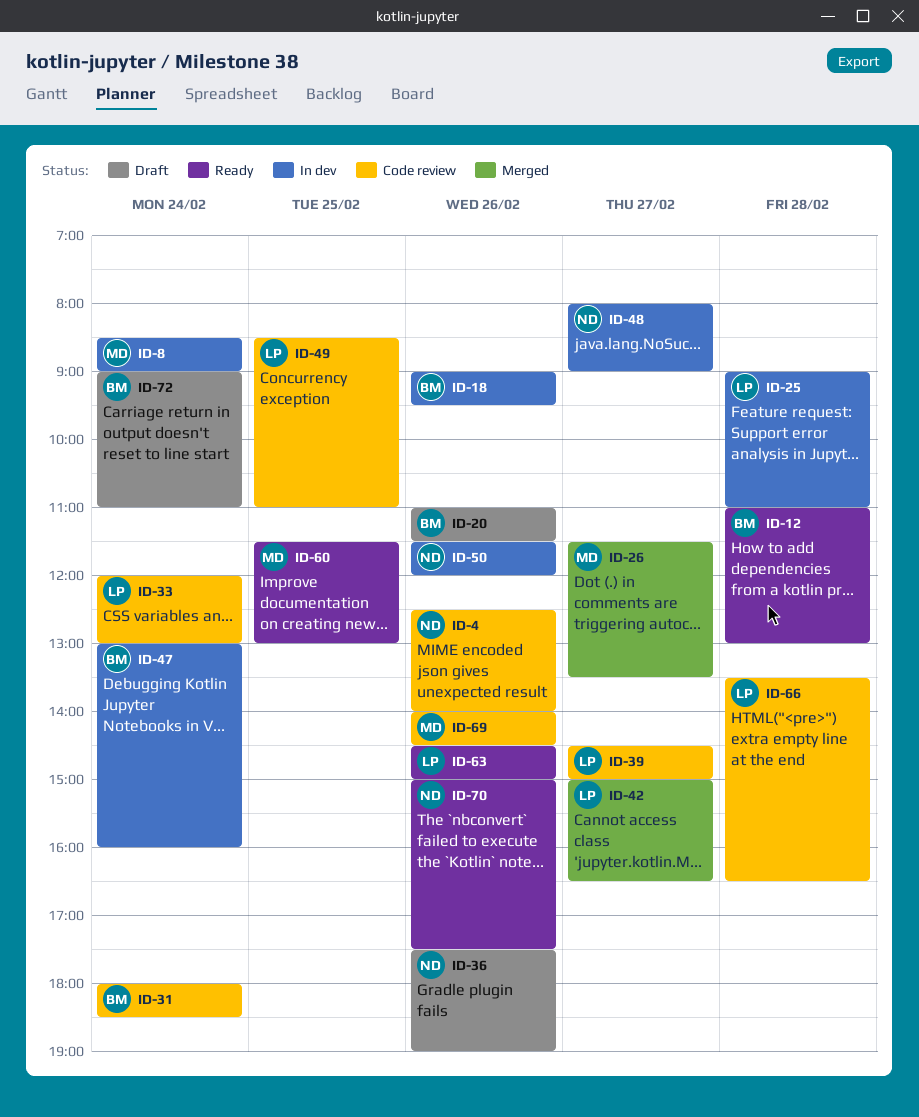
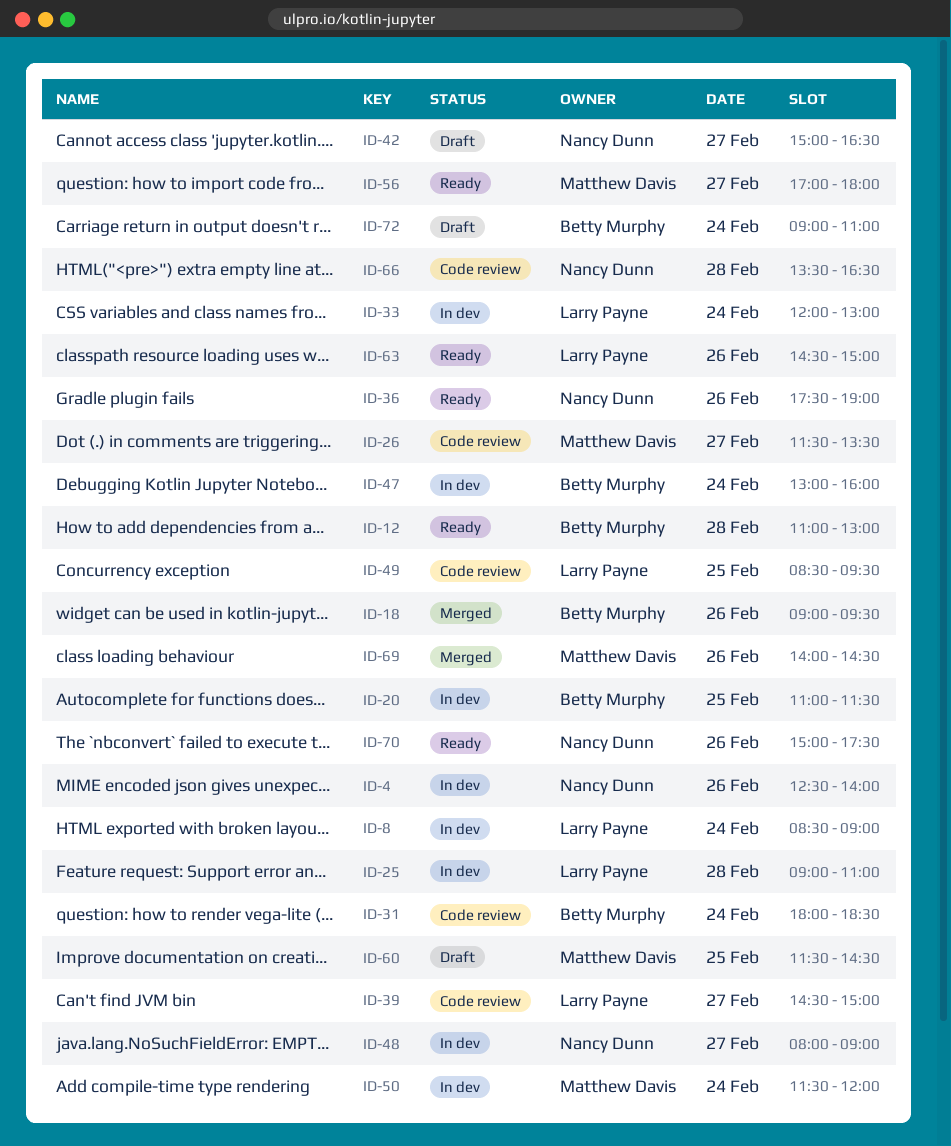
ID-4, status: Code review -> In dev
ID-8, owner: Matthew Davis -> Larry Payne
ID-18, status: In dev -> Merged
ID-20, status: Draft -> In dev
ID-20, day: Feb 26 -> Feb 25
ID-26, status: Merged -> Code review
ID-33, status: Code review -> In dev
ID-36, status: Draft -> Ready
ID-42, status: Merged -> Draft
ID-42, owner: Larry Payne -> Nancy Dunn
ID-49, ends: 11:00 -> 09:30
ID-50, owner: Nancy Dunn -> Matthew Davis
ID-50, day: Feb 26 -> Feb 24
ID-56: none -> present
ID-60, status: Ready -> Draft
ID-60, ends: 13:00 -> 14:30
ID-66, owner: Larry Payne -> Nancy Dunn
ID-69, status: Code review -> Merged

